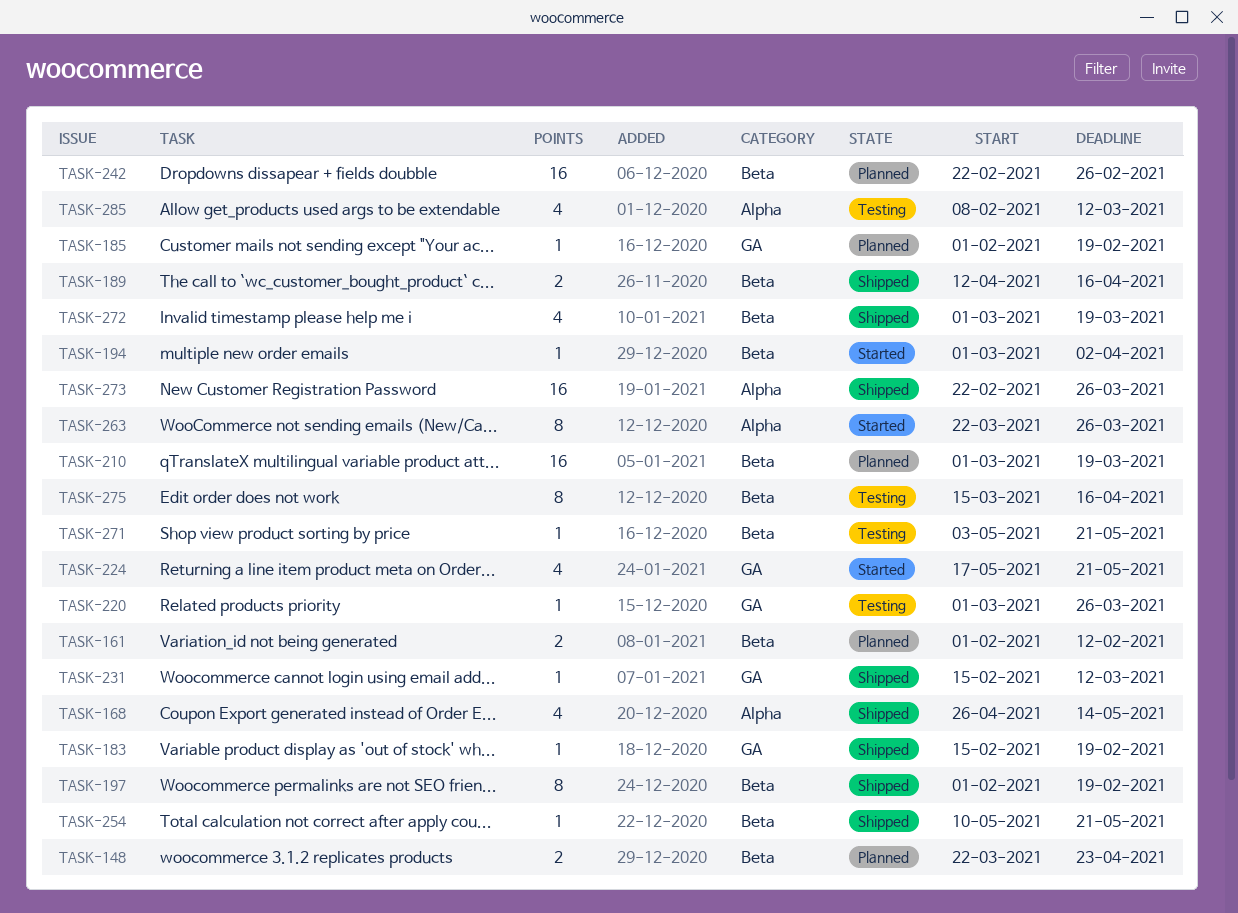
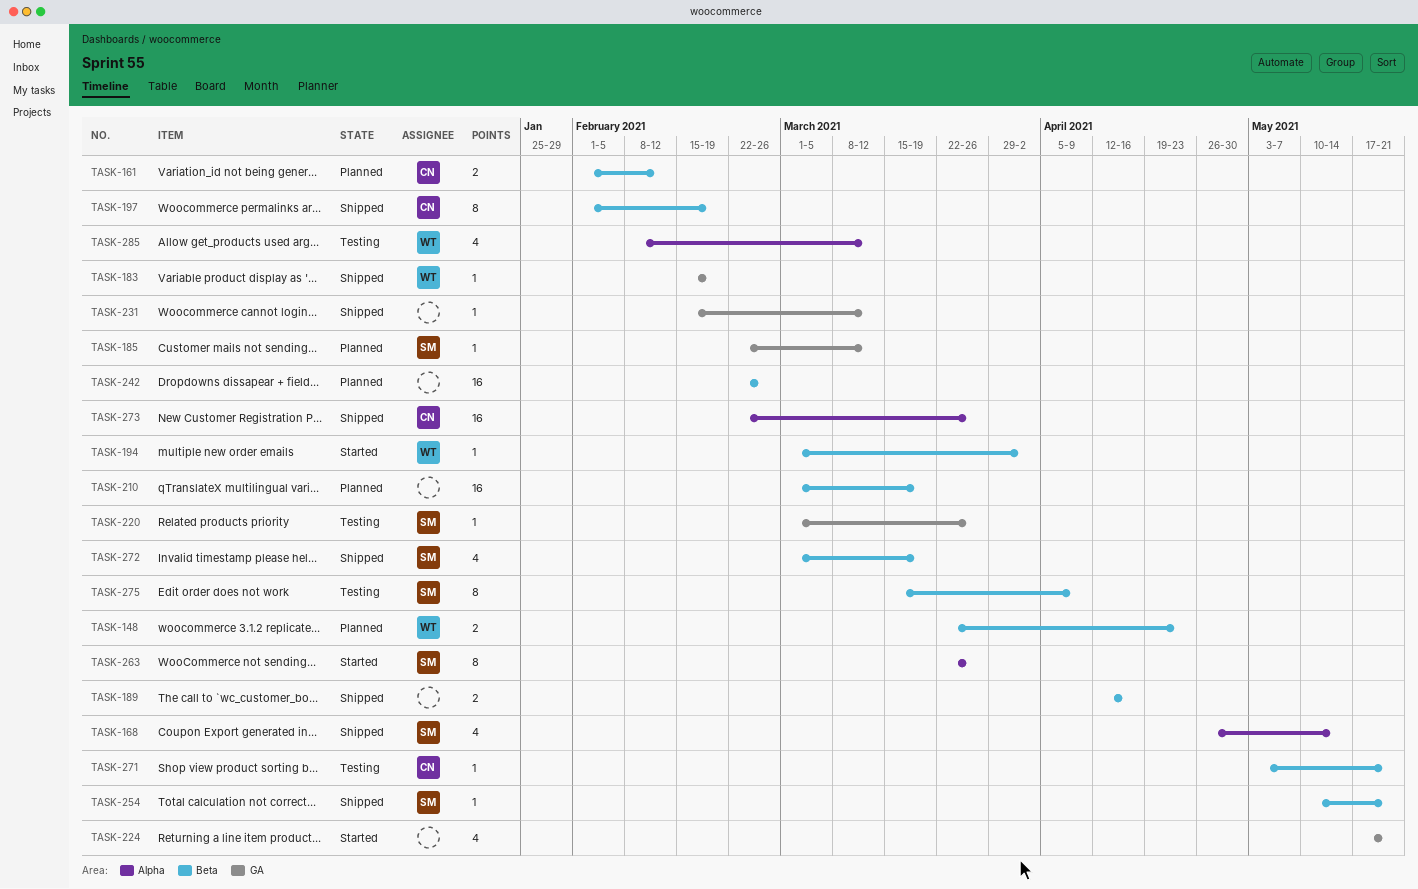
TASK-185, start: Feb 1 -> Feb 22
TASK-185, due: Feb 19 -> Mar 12
TASK-275, due: Apr 16 -> Apr 9

